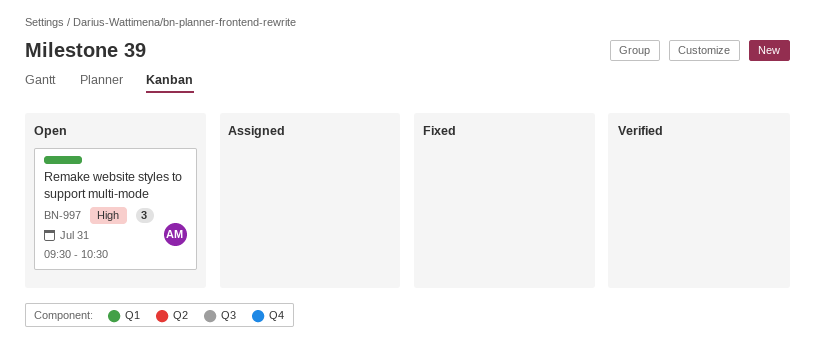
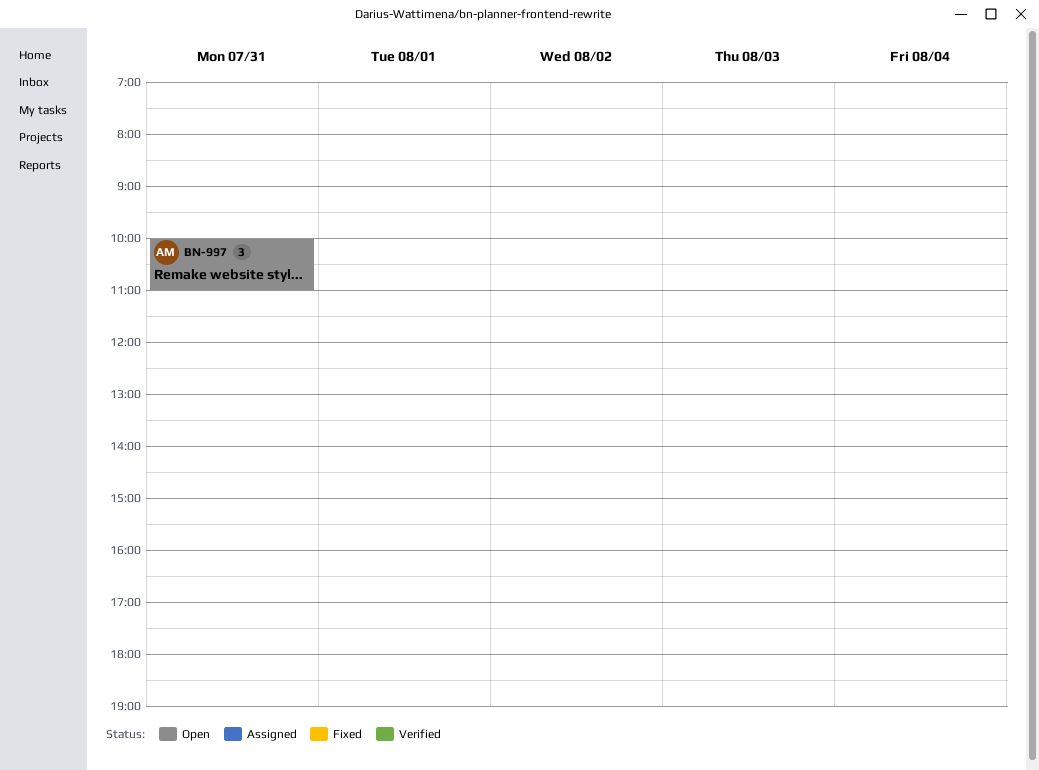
BN-997, begins: 09:30 -> 10:00
BN-997, ends: 10:30 -> 11:00

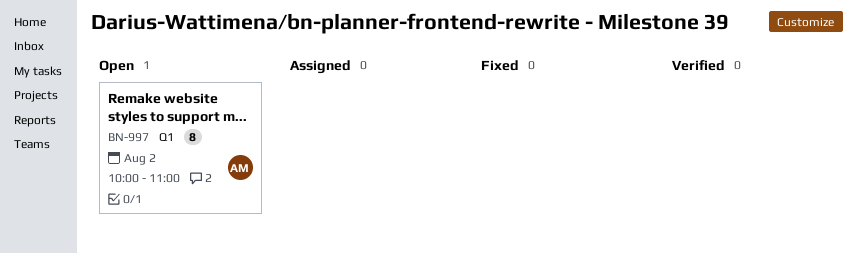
BN-997, estimate: 3 -> 8
BN-997, day: Jul 31 -> Aug 2

